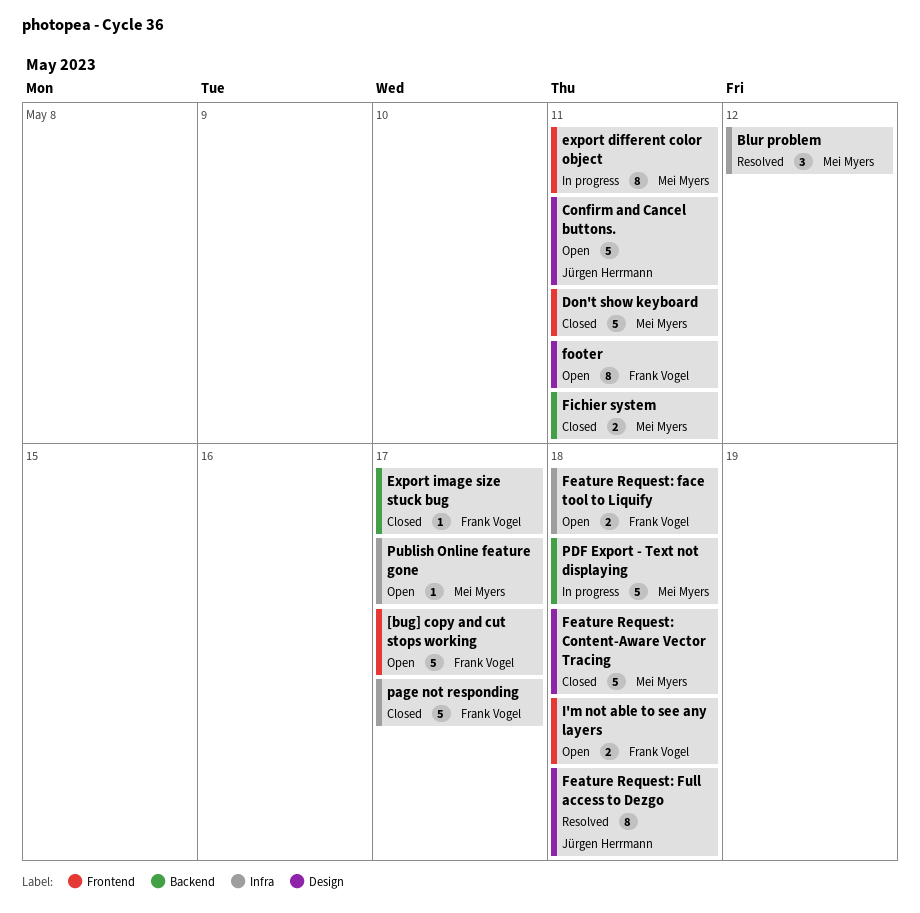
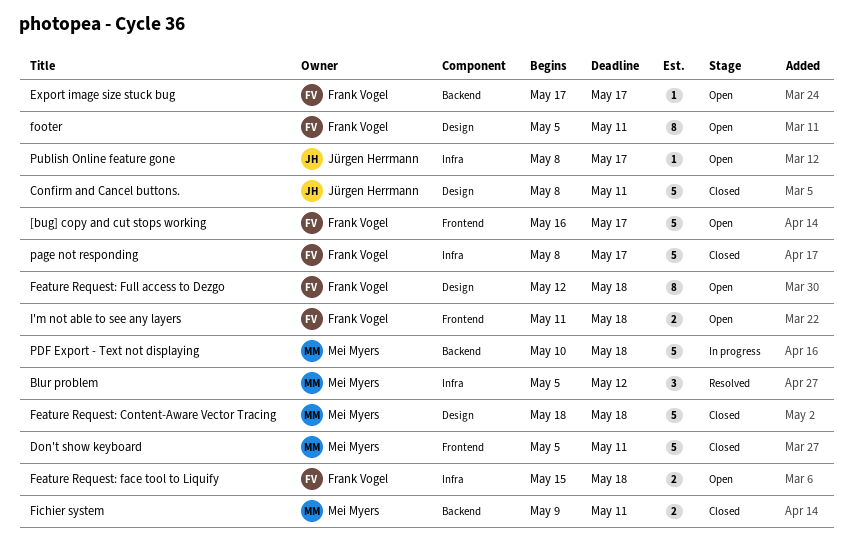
Confirm and Cancel buttons., status: Open -> Closed
export different color object: present -> none
Export image size stuck bug, status: Closed -> Open
Feature Request: Full access to Dezgo, status: Resolved -> Open
Feature Request: Full access to Dezgo, owner: Jürgen Herrmann -> Frank Vogel
Publish Online feature gone, owner: Mei Myers -> Jürgen Herrmann

